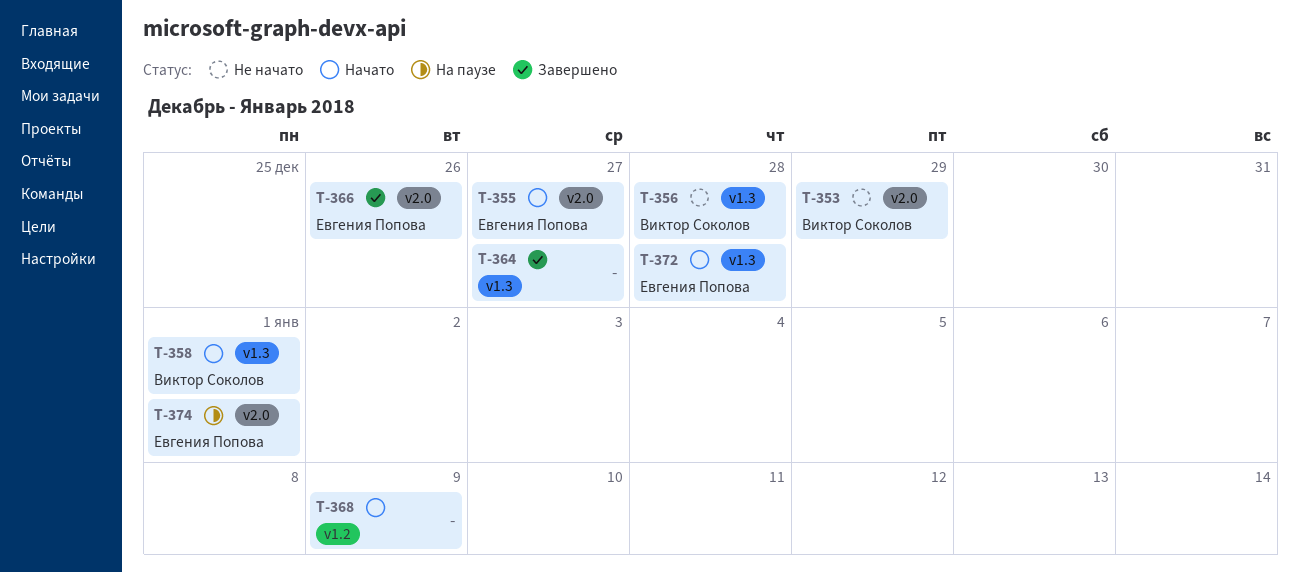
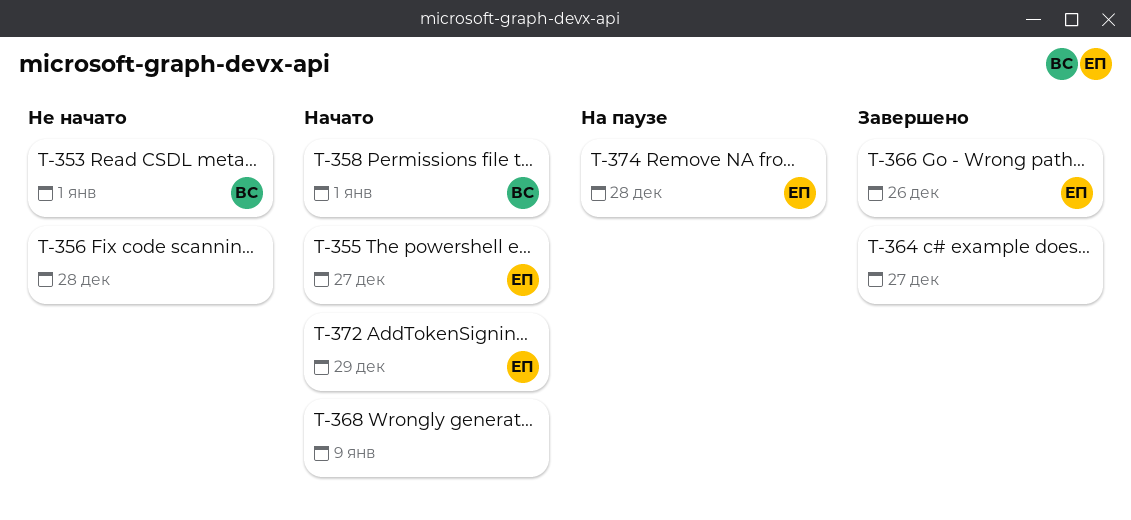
T-353, due: Dec 29 -> Jan 1
T-356, owner: Виктор Соколов -> none
T-372, due: Dec 28 -> Dec 29
T-374, due: Jan 1 -> Dec 28

